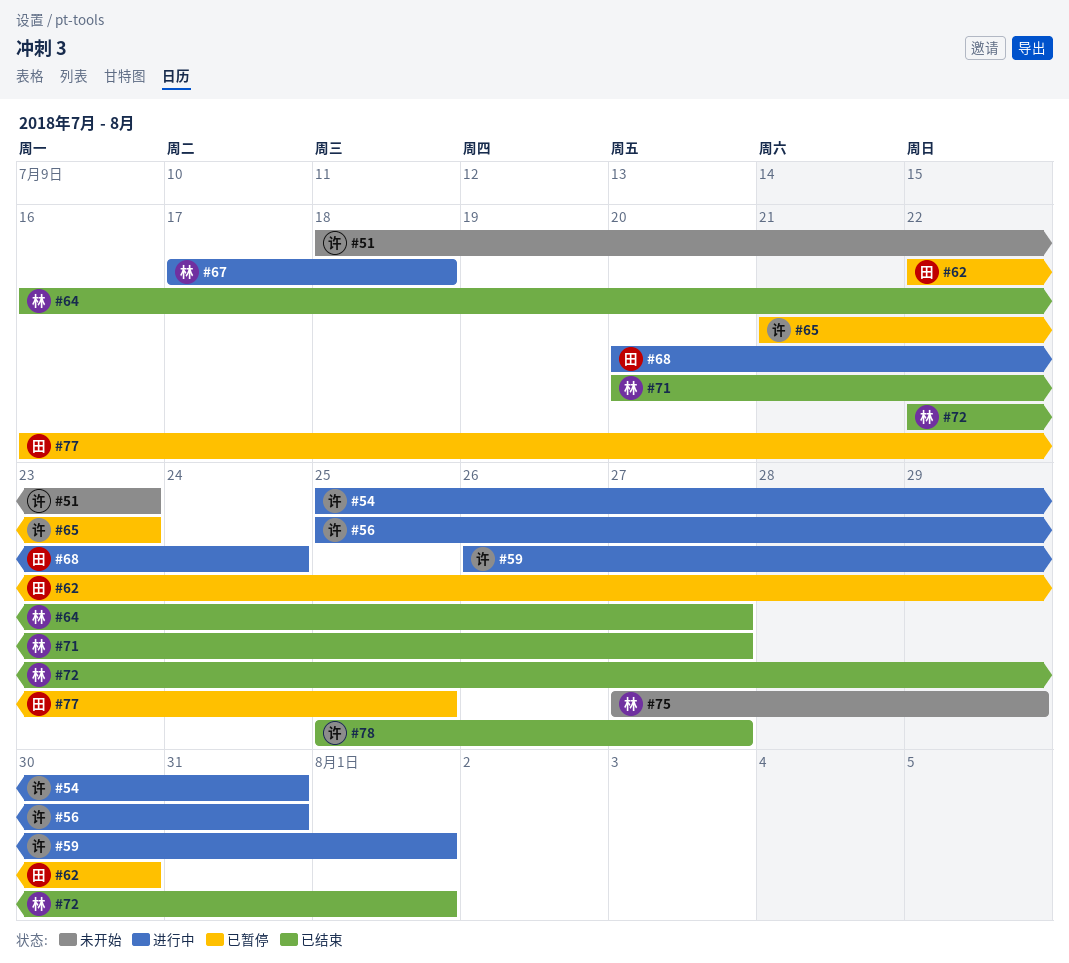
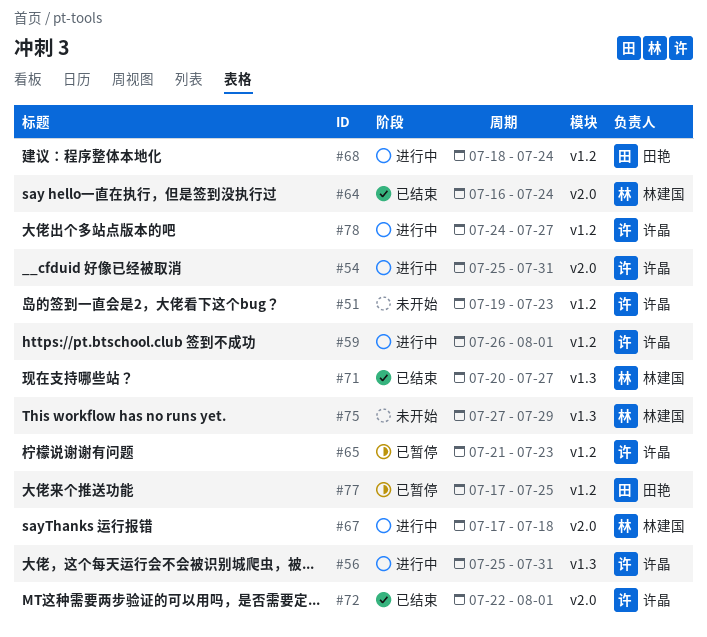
#51, start: Jul 18 -> Jul 19
#62: present -> none
#64, due: Jul 27 -> Jul 24
#68, start: Jul 20 -> Jul 18
#72, owner: 林建国 -> 许晶
#77, start: Jul 16 -> Jul 17
#78, status: 已结束 -> 进行中
#78, start: Jul 25 -> Jul 24

